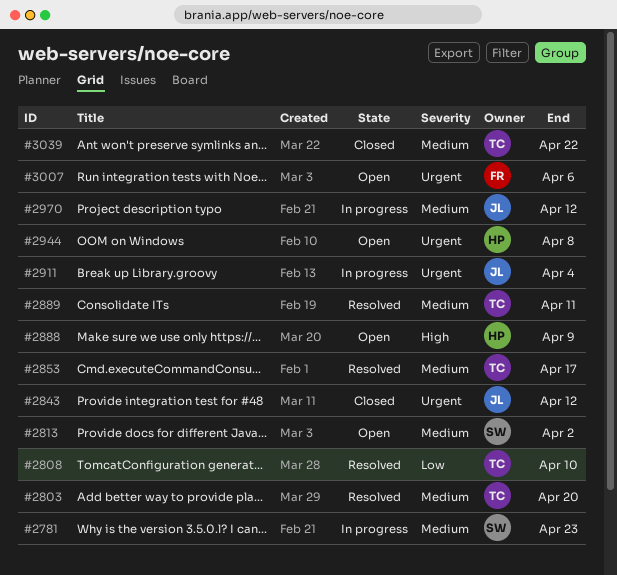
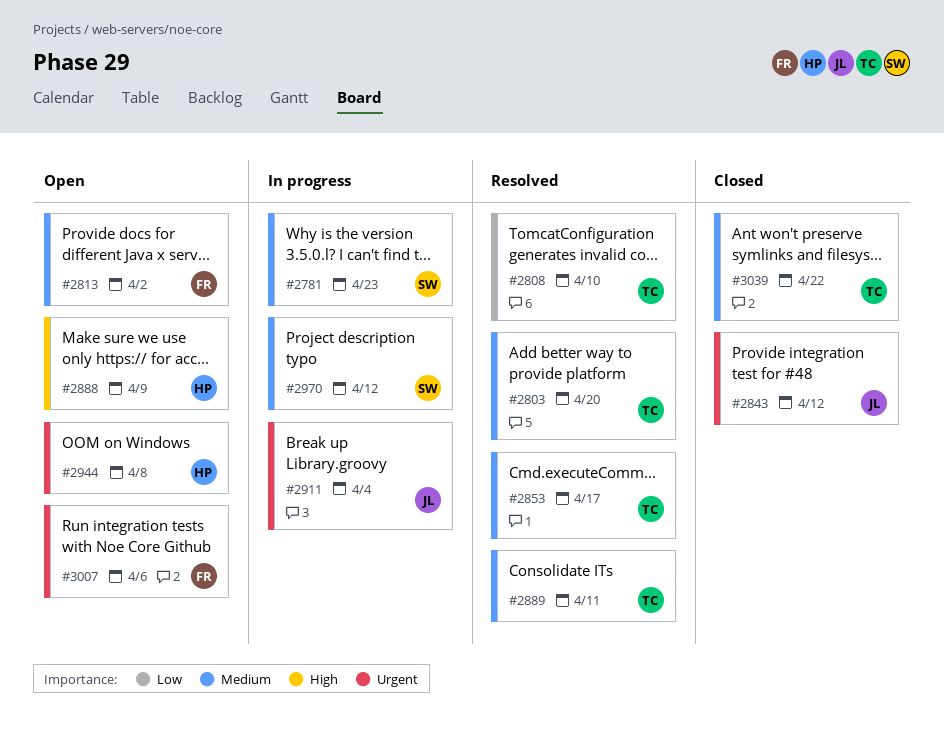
#2813, owner: SW -> FR
#2970, owner: JL -> SW

